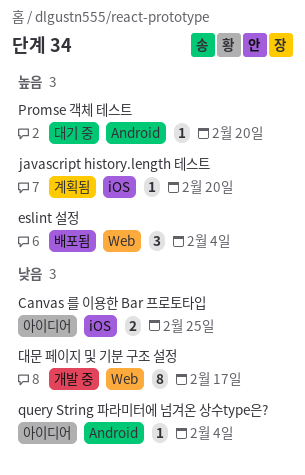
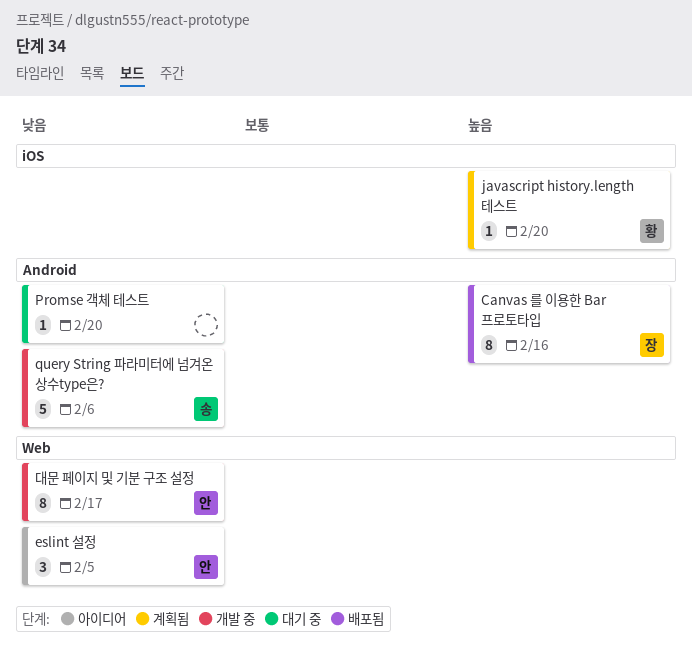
Canvas 를 이용한 Bar 프로토타입, status: 아이디어 -> 배포됨
Canvas 를 이용한 Bar 프로토타입, priority: 낮음 -> 높음
Canvas 를 이용한 Bar 프로토타입, label: iOS -> Android
Canvas 를 이용한 Bar 프로토타입, estimate: 2 -> 8
Canvas 를 이용한 Bar 프로토타입, due: Feb 25 -> Feb 16
eslint 설정, status: 배포됨 -> 아이디어
eslint 설정, priority: 높음 -> 낮음
eslint 설정, due: Feb 4 -> Feb 5
Promse 객체 테스트, priority: 높음 -> 낮음
query String 파라미터에 넘겨온 상수type은?, status: 아이디어 -> 개발 중
query String 파라미터에 넘겨온 상수type은?, estimate: 1 -> 5
query String 파라미터에 넘겨온 상수type은?, due: Feb 4 -> Feb 6

